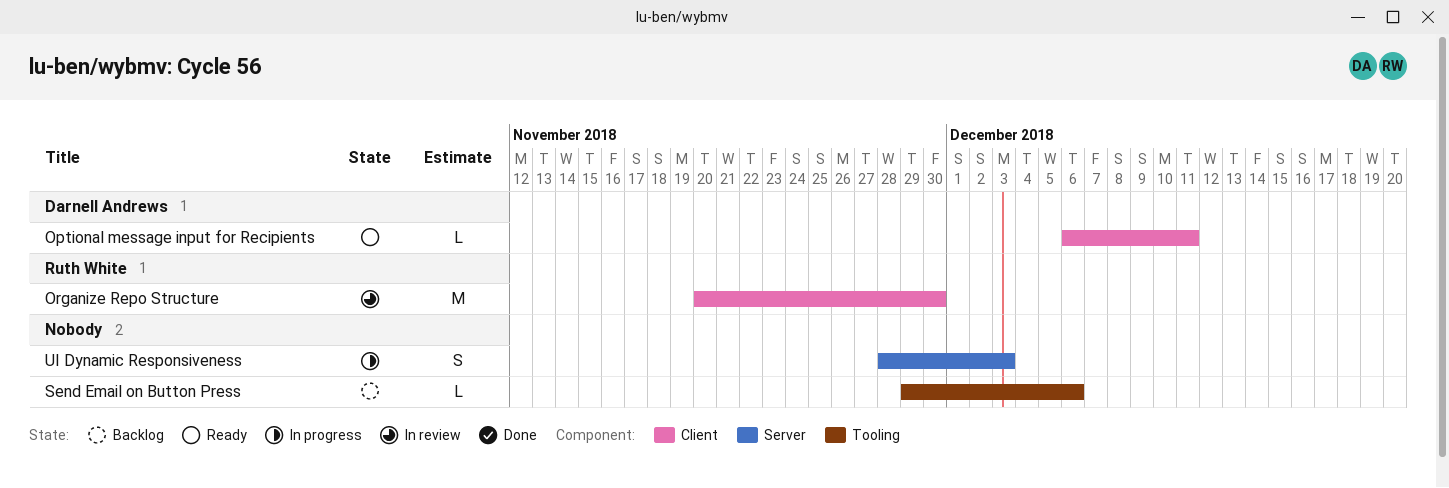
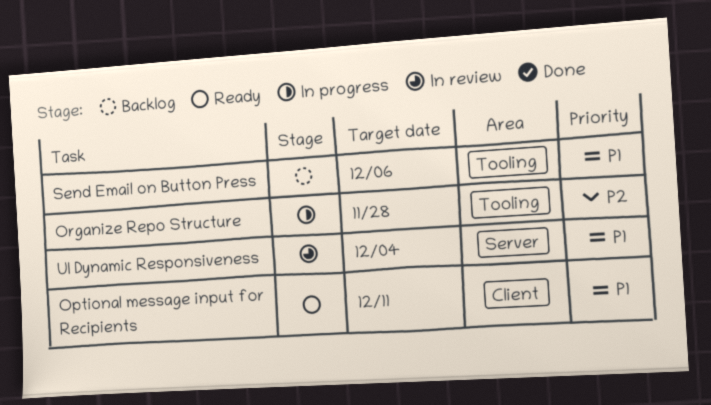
Organize Repo Structure, status: In review -> In progress
Organize Repo Structure, label: Client -> Tooling
Organize Repo Structure, due: Nov 30 -> Nov 28
UI Dynamic Responsiveness, status: In progress -> In review
UI Dynamic Responsiveness, due: Dec 3 -> Dec 4

